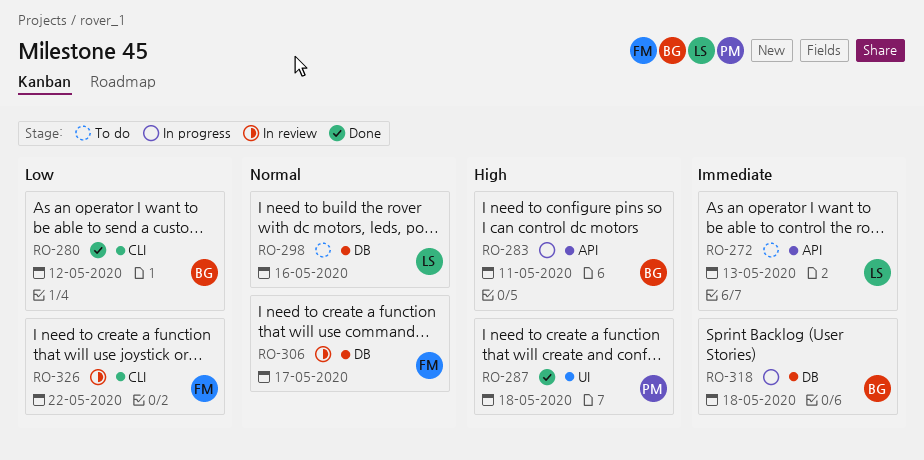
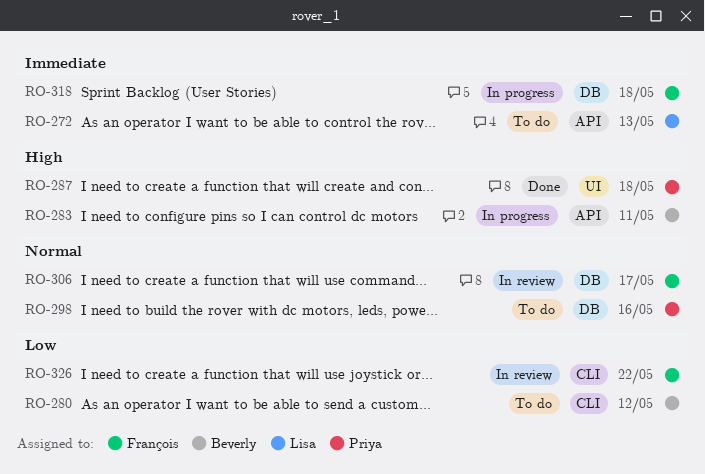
RO-280, status: Done -> To do
RO-298, owner: Lisa -> Priya
RO-318, owner: Beverly -> François

